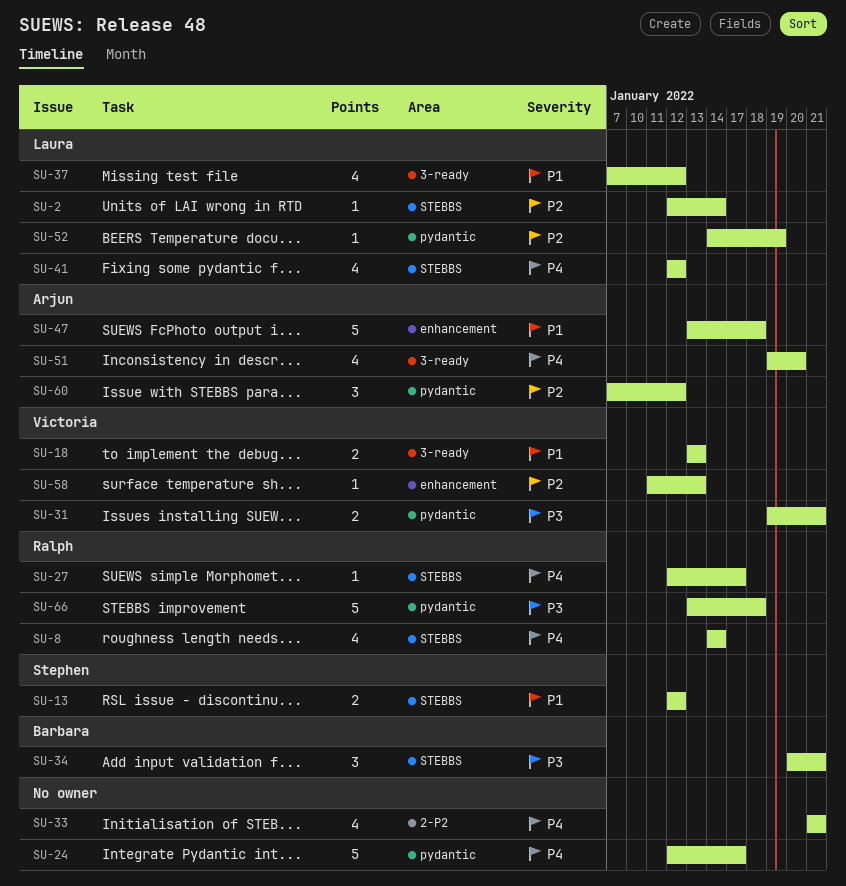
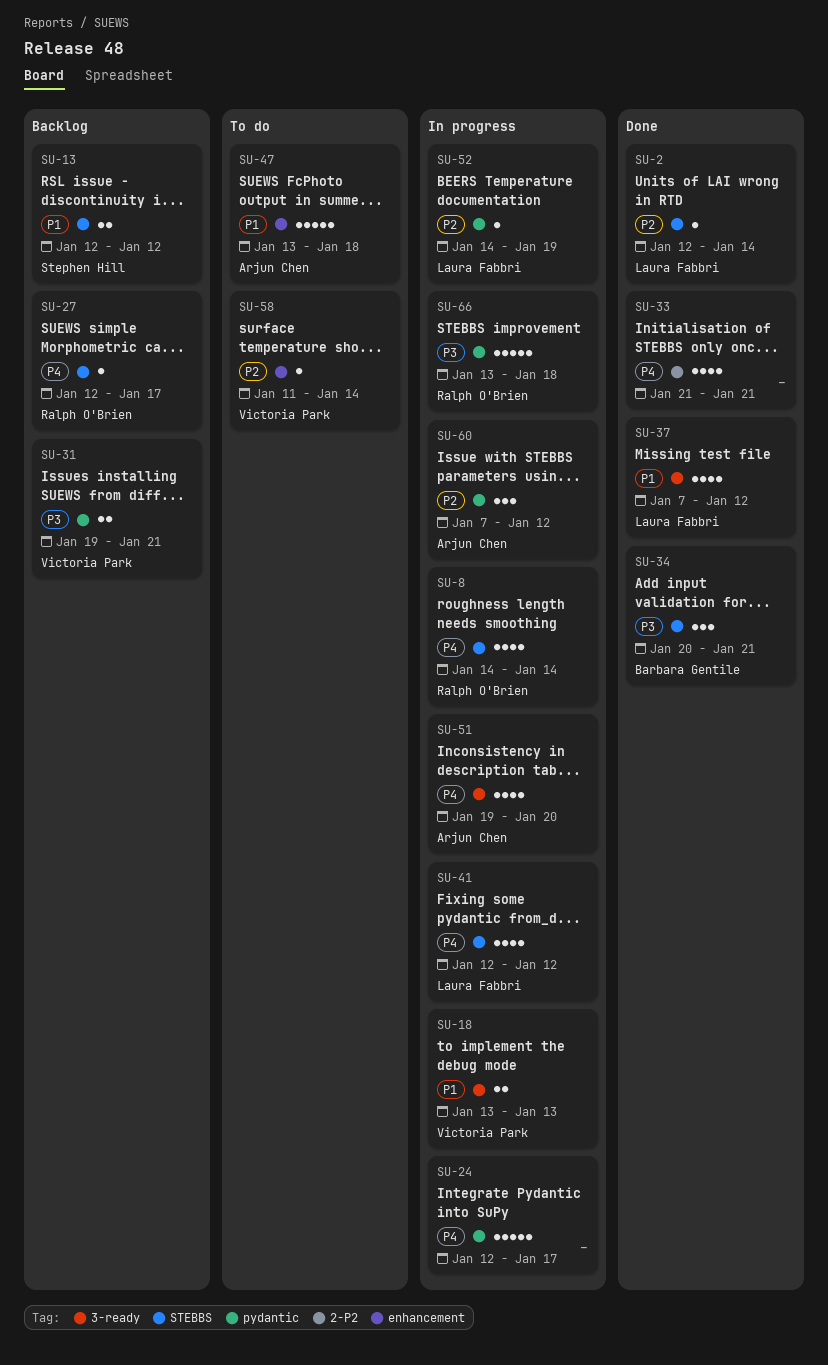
SU-58, due: Jan 13 -> Jan 14

